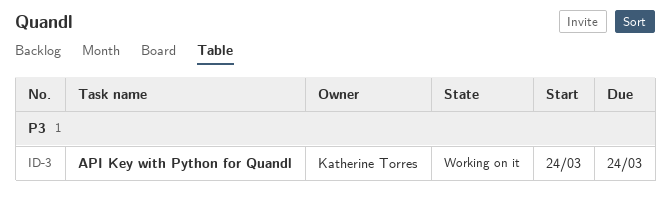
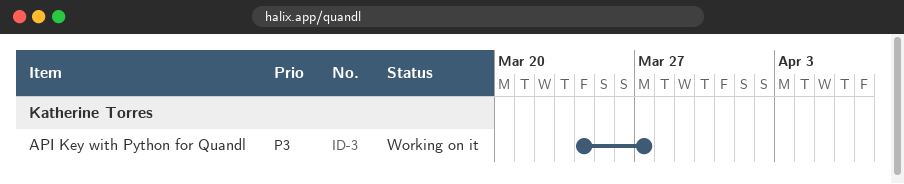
ID-3, due: Mar 24 -> Mar 27

